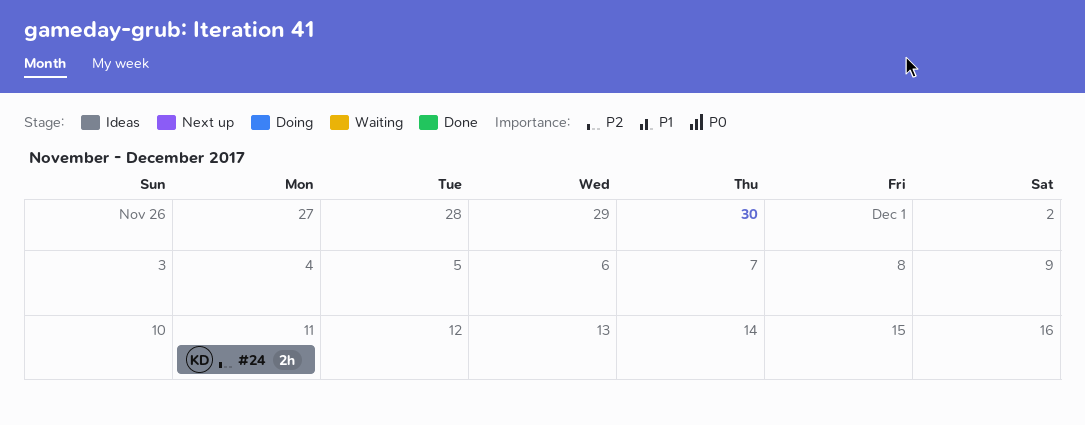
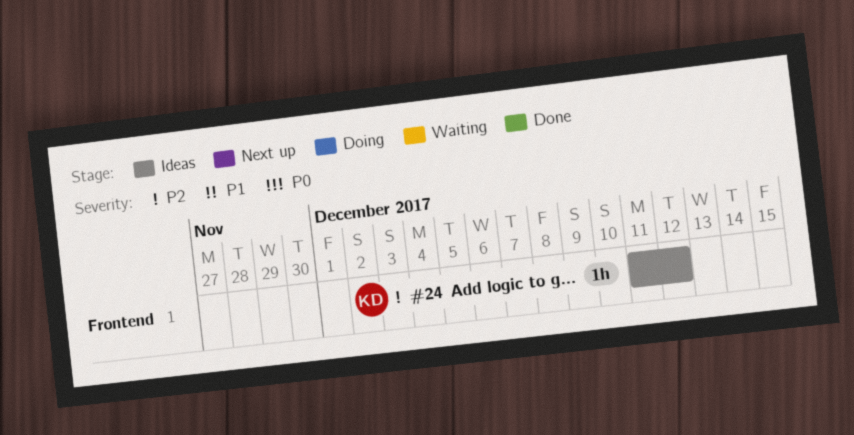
#24, estimate: 2h -> 1h
#24, due: Dec 11 -> Dec 12

